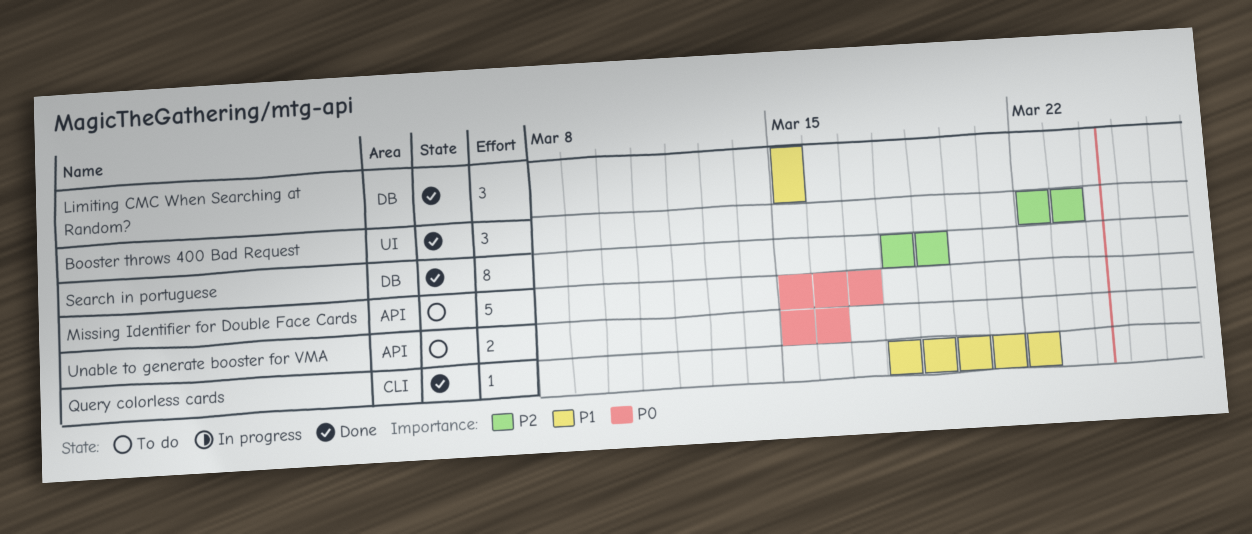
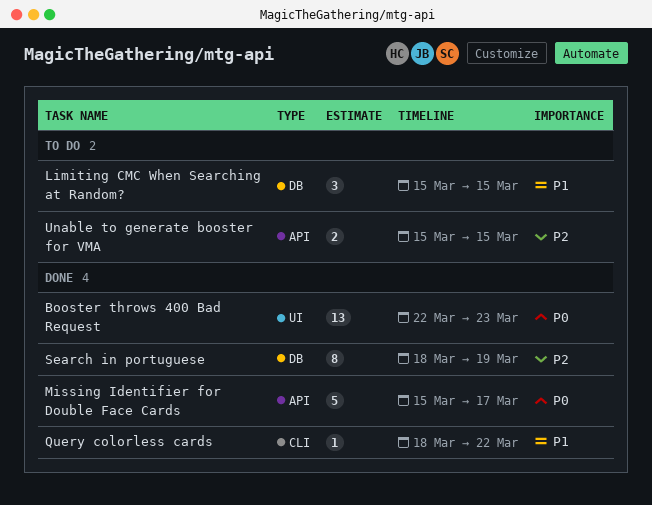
Booster throws 400 Bad Request, priority: P2 -> P0
Booster throws 400 Bad Request, estimate: 3 -> 13
Limiting CMC When Searching at Random?, status: Done -> To do
Missing Identifier for Double Face Cards, status: To do -> Done
Unable to generate booster for VMA, priority: P0 -> P2
Unable to generate booster for VMA, due: Mar 16 -> Mar 15

